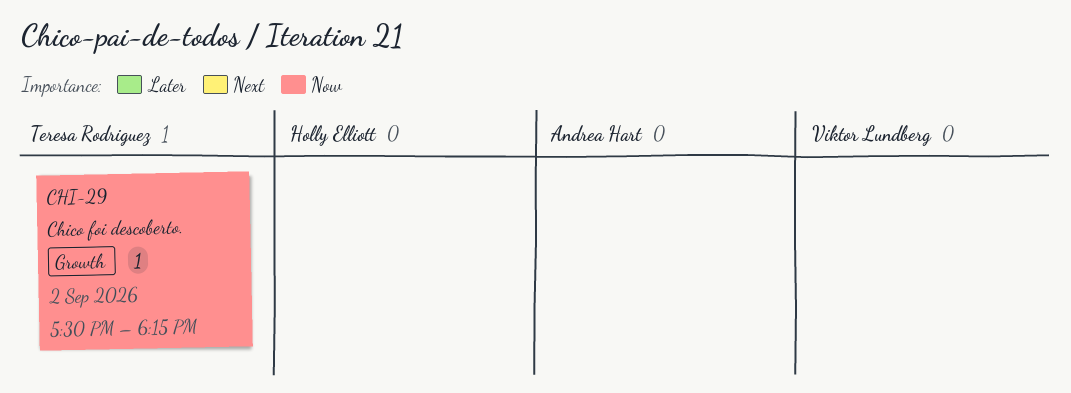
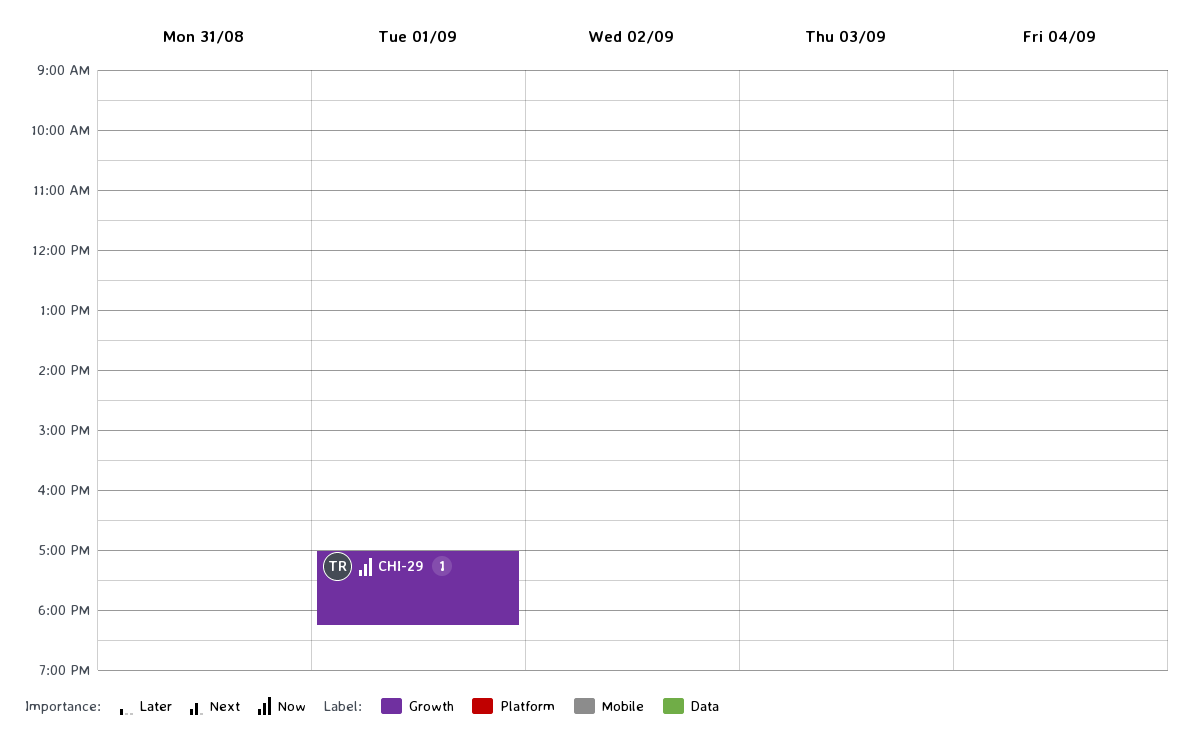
CHI-29, day: Sep 2 -> Sep 1
CHI-29, begins: 17:30 -> 17:00

